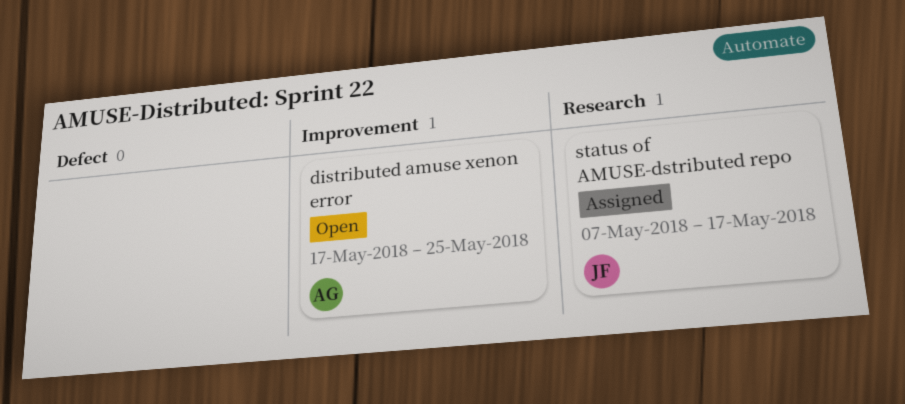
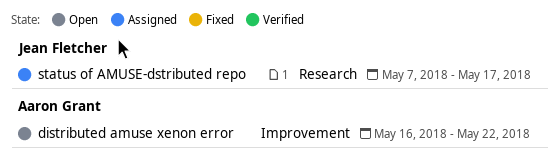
distributed amuse xenon error, start: May 17 -> May 16
distributed amuse xenon error, due: May 25 -> May 22

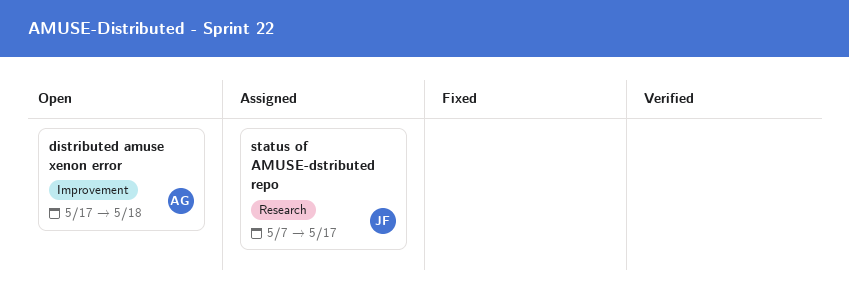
distributed amuse xenon error, start: May 16 -> May 17
distributed amuse xenon error, due: May 22 -> May 18

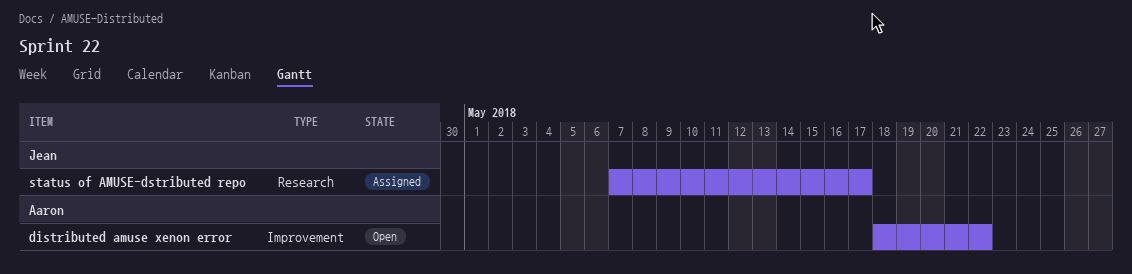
distributed amuse xenon error, start: May 17 -> May 18
distributed amuse xenon error, due: May 18 -> May 22

